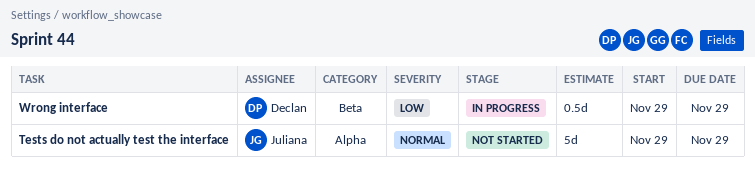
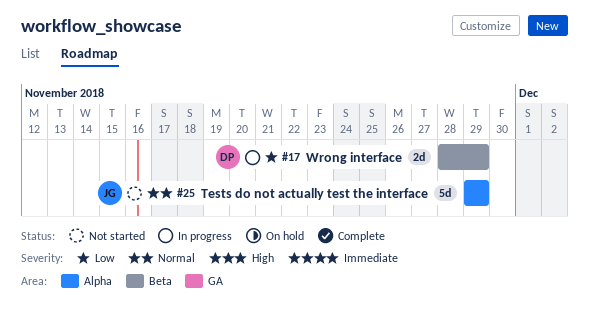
Wrong interface, estimate: 0.5d -> 2d
Wrong interface, start: Nov 29 -> Nov 28

